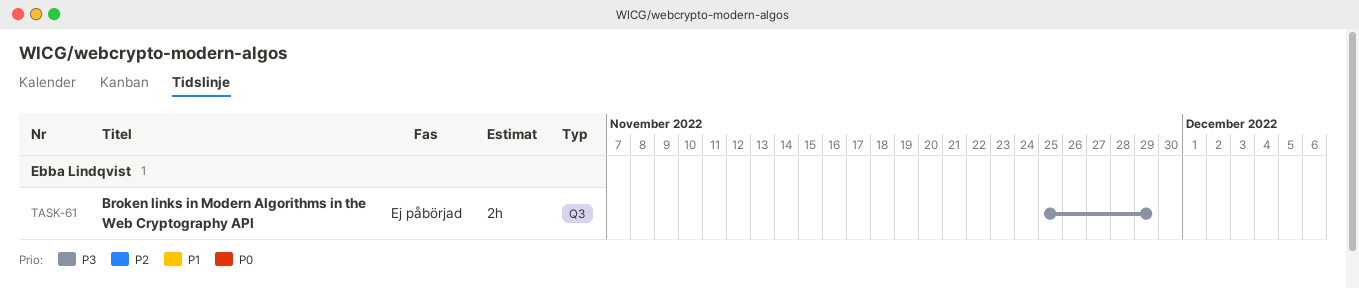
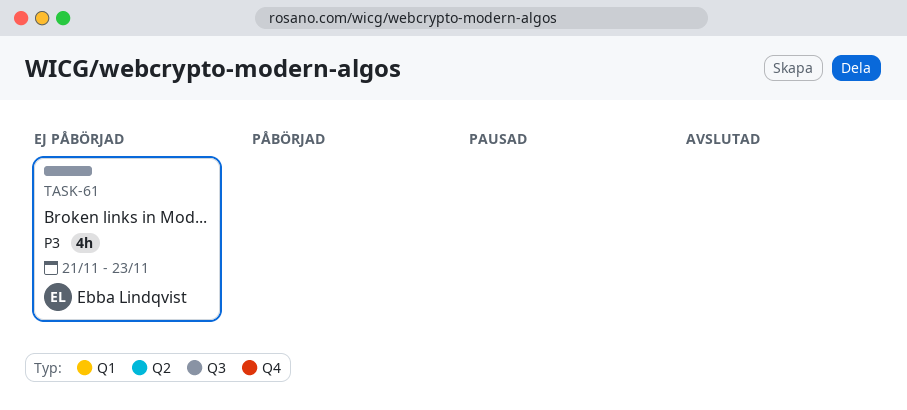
TASK-61, estimate: 2h -> 4h
TASK-61, start: Nov 25 -> Nov 21
TASK-61, due: Nov 29 -> Nov 23

